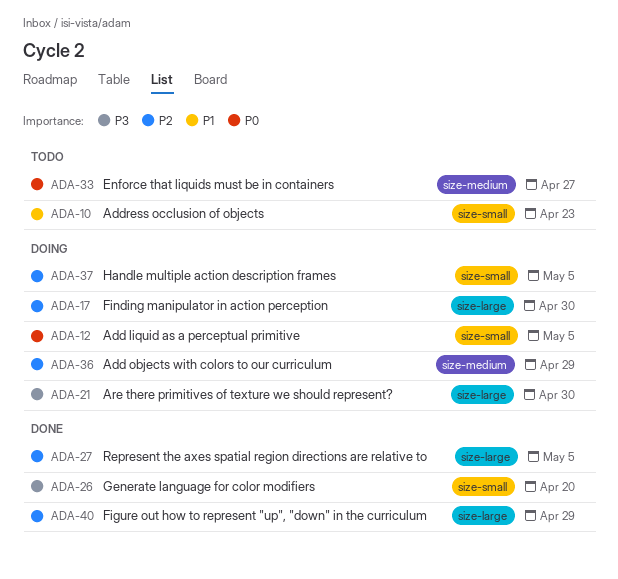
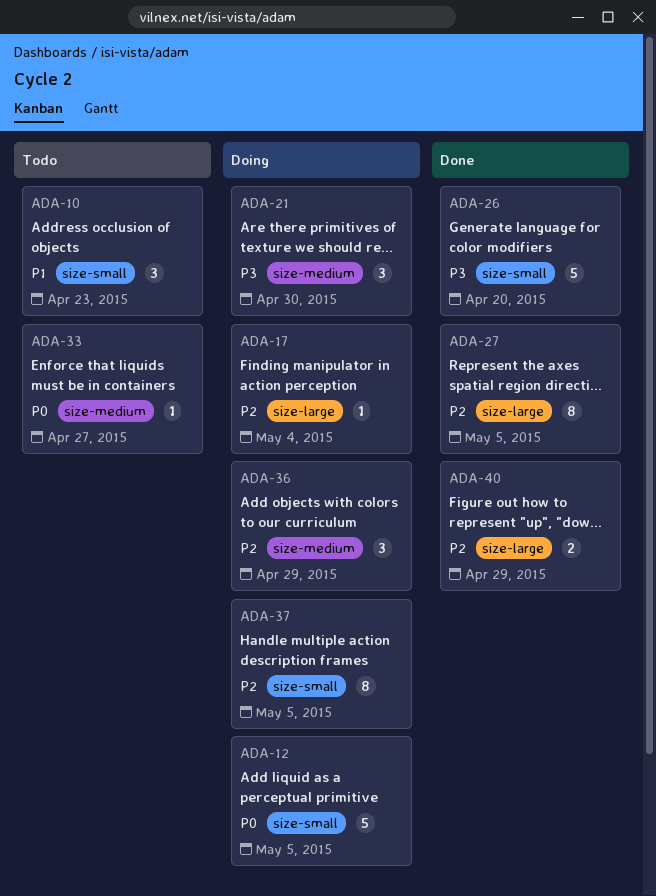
ADA-17, due: Apr 30 -> May 4
ADA-21, label: size-large -> size-medium

